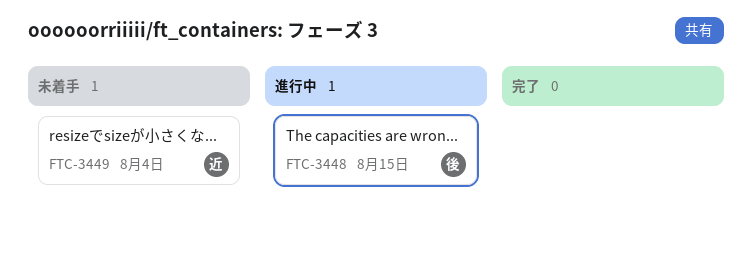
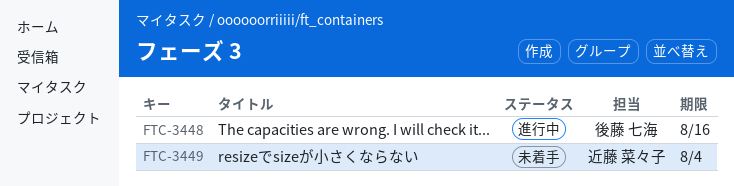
FTC-3448, due: Aug 15 -> Aug 16

